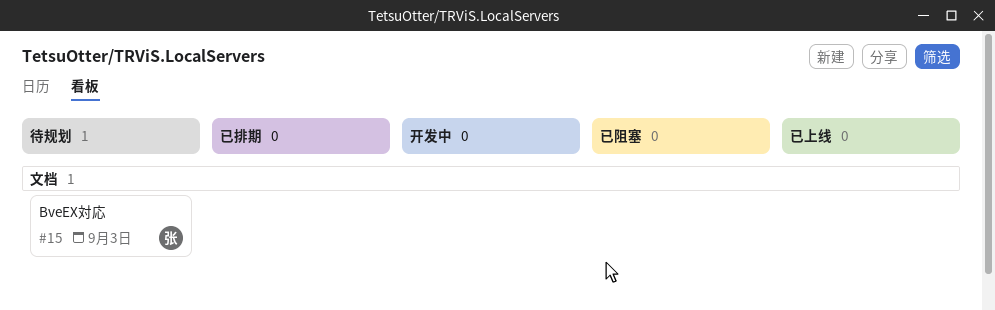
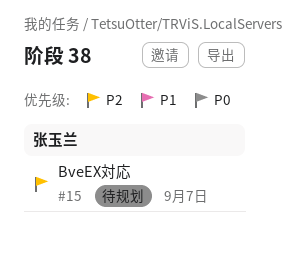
#15, due: Sep 3 -> Sep 7

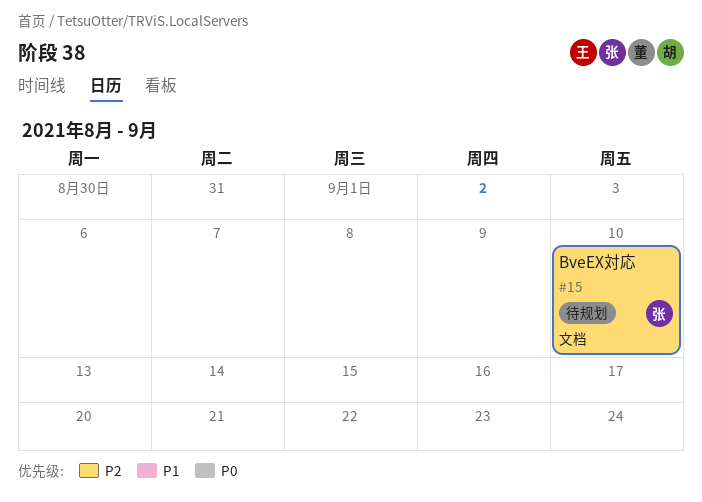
#15, due: Sep 7 -> Sep 10

